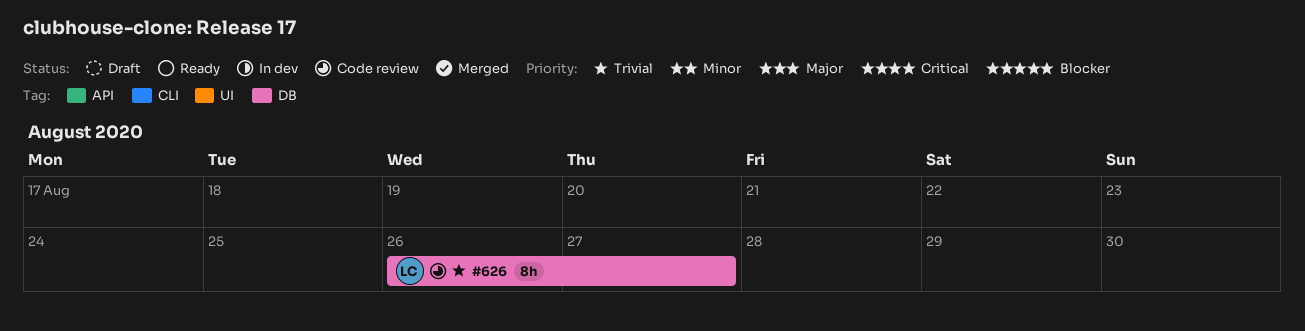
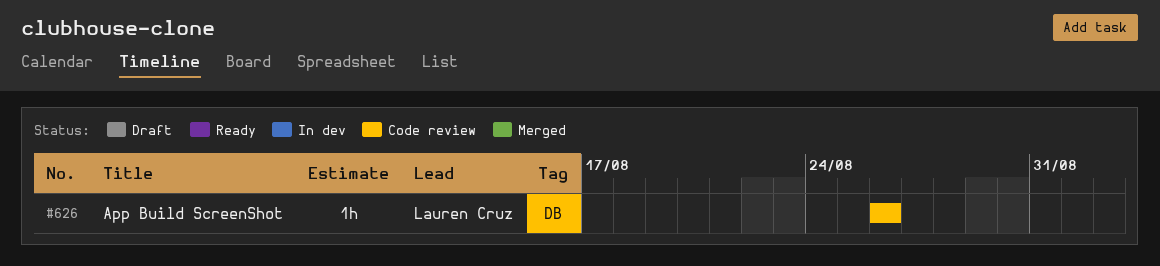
#626, estimate: 8h -> 1h
#626, due: Aug 27 -> Aug 26

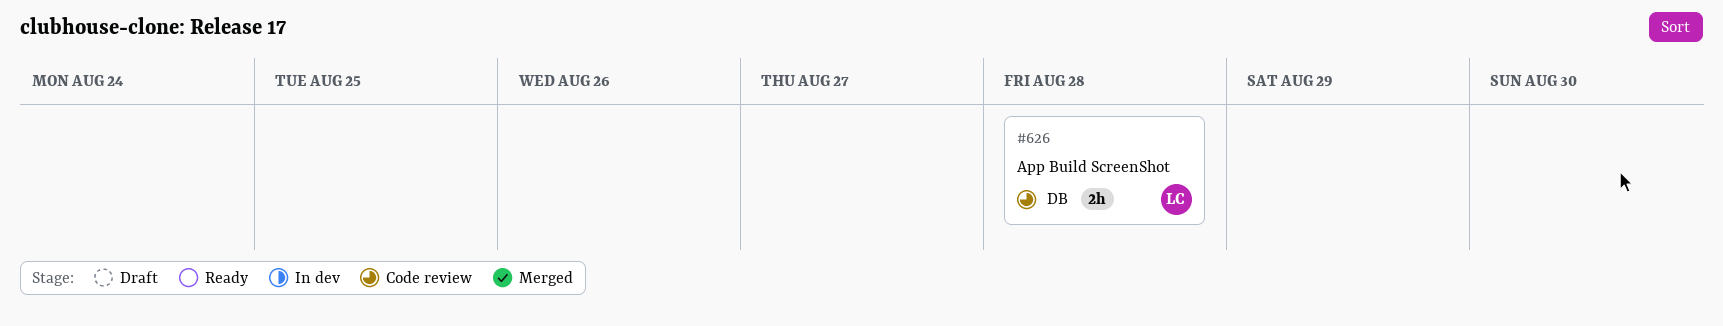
#626, estimate: 1h -> 2h
#626, due: Aug 26 -> Aug 28

